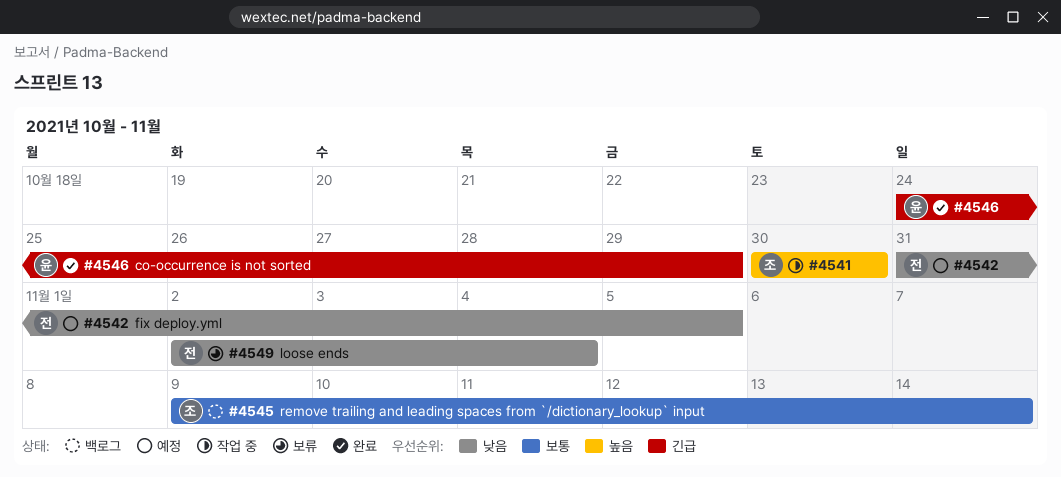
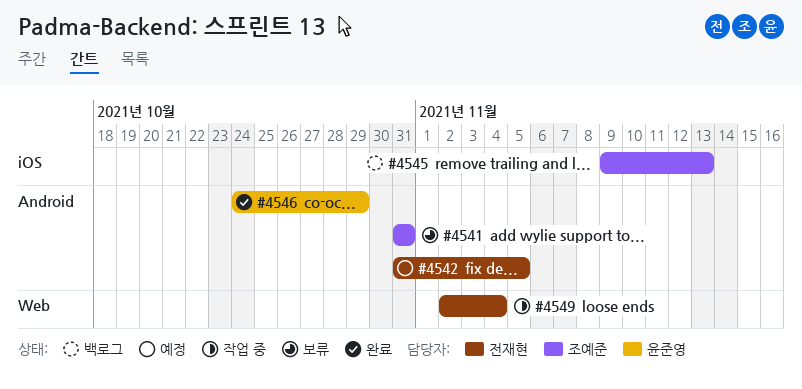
#4541, status: 작업 중 -> 보류
#4541, start: Oct 30 -> Oct 31
#4541, due: Oct 30 -> Oct 31
#4545, due: Nov 14 -> Nov 13
#4549, status: 보류 -> 작업 중

